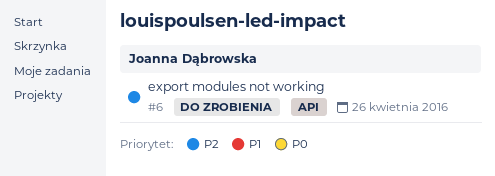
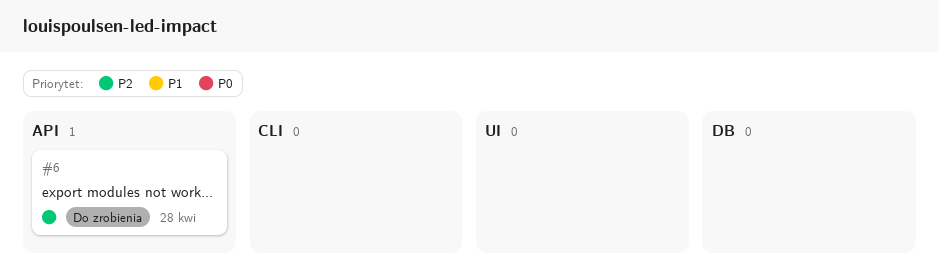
#6, due: Apr 26 -> Apr 28

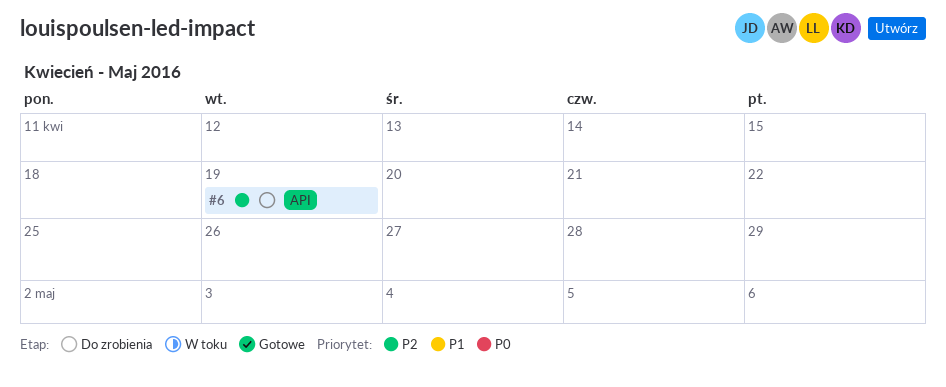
#6, due: Apr 28 -> Apr 19

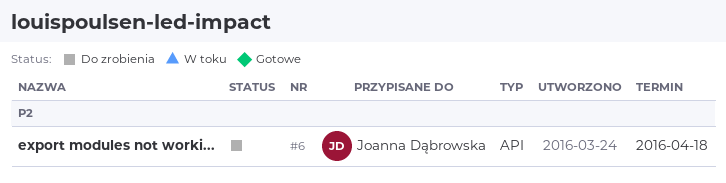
#6, due: Apr 19 -> Apr 18

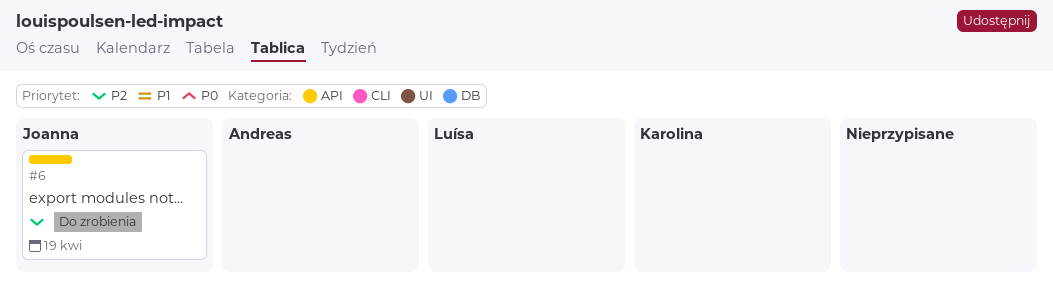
#6, due: Apr 18 -> Apr 19

